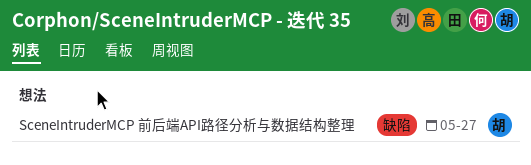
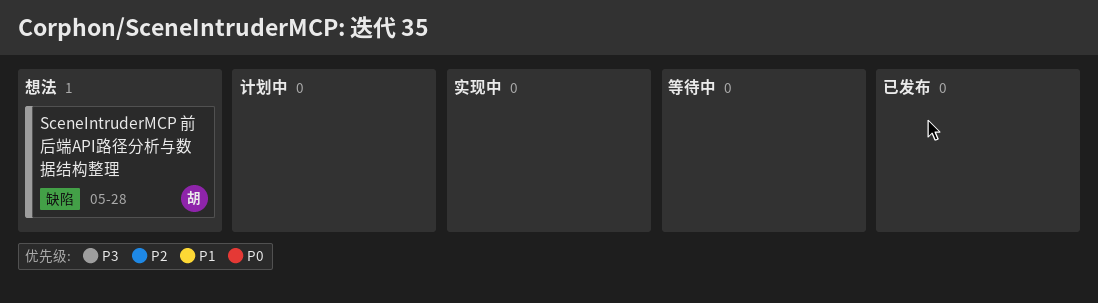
SceneIntruderMCP 前后端API路径分析与数据结构整理, due: May 27 -> May 28

